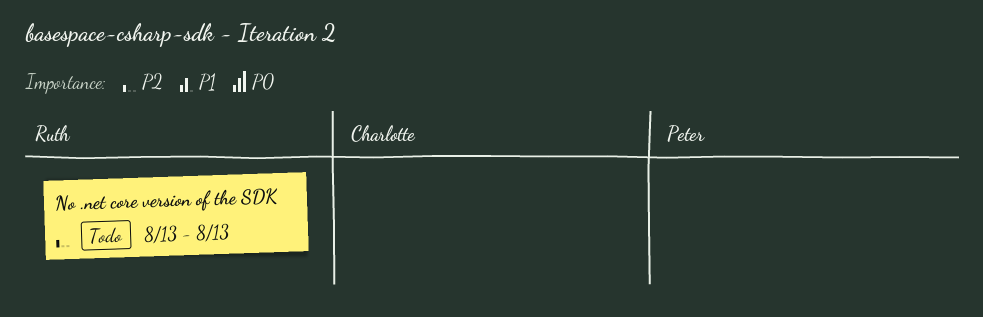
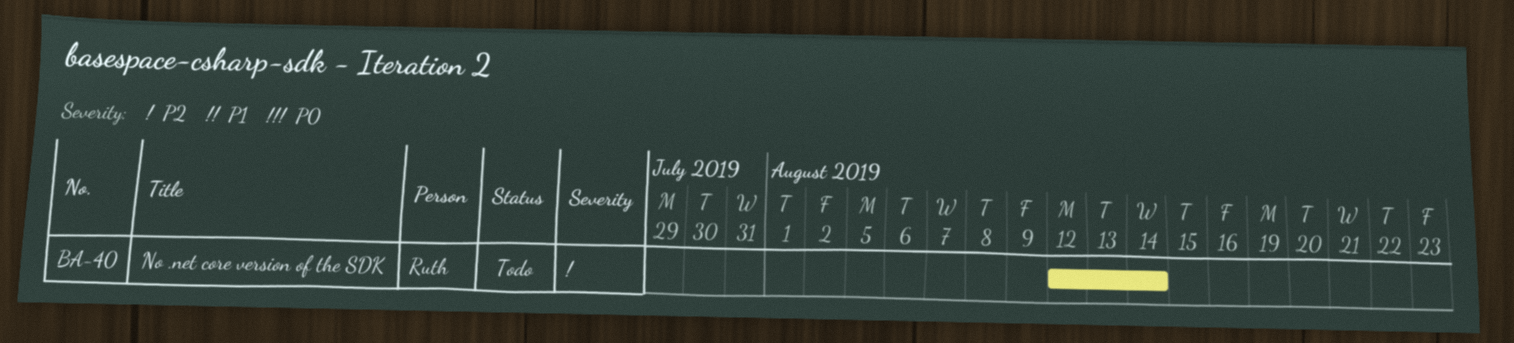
No .net core version of the SDK, start: Aug 13 -> Aug 12
No .net core version of the SDK, due: Aug 13 -> Aug 14

